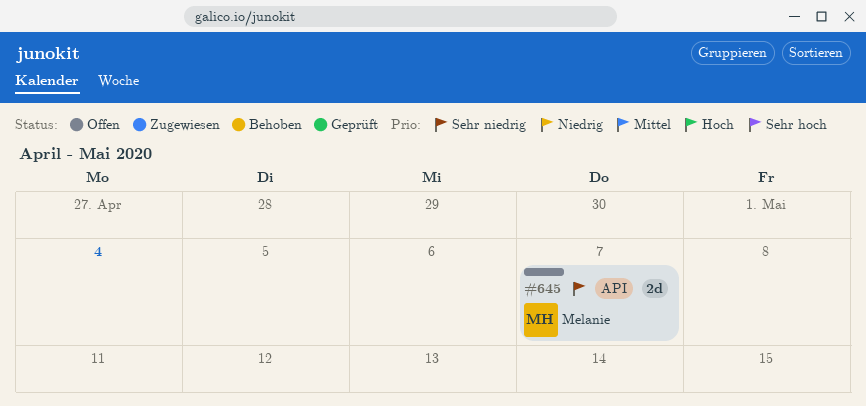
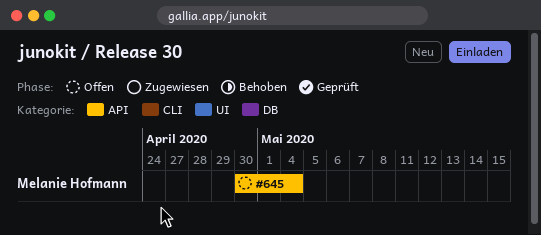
#645, due: May 7 -> May 4

